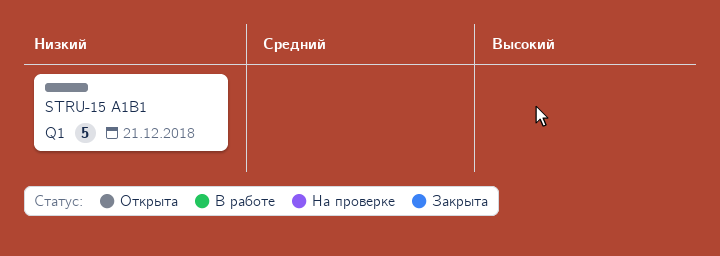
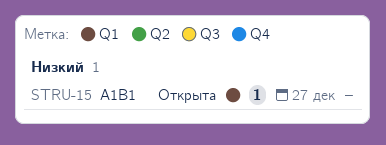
STRU-15, estimate: 5 -> 1
STRU-15, due: Dec 21 -> Dec 27

